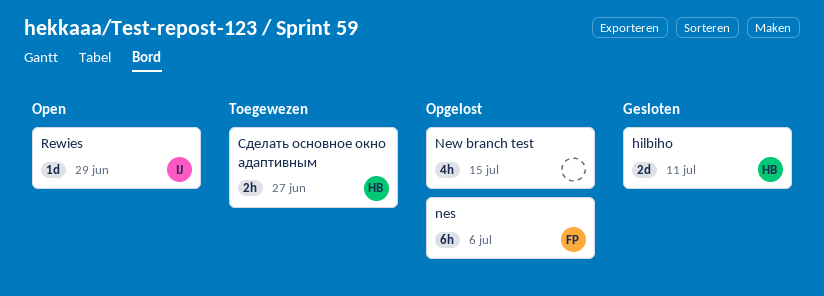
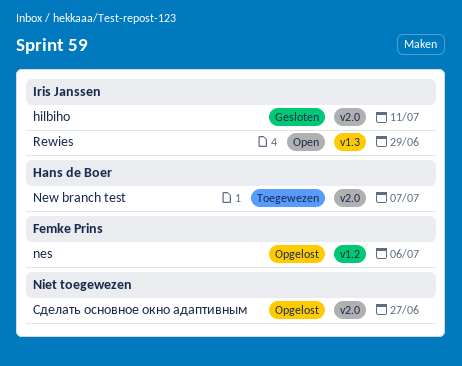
hilbiho, owner: Hans de Boer -> Iris Janssen
New branch test, status: Opgelost -> Toegewezen
New branch test, owner: none -> Hans de Boer
New branch test, due: Jul 15 -> Jul 7
Сделать основное окно адаптивным, status: Toegewezen -> Opgelost
Сделать основное окно адаптивным, owner: Hans de Boer -> none

